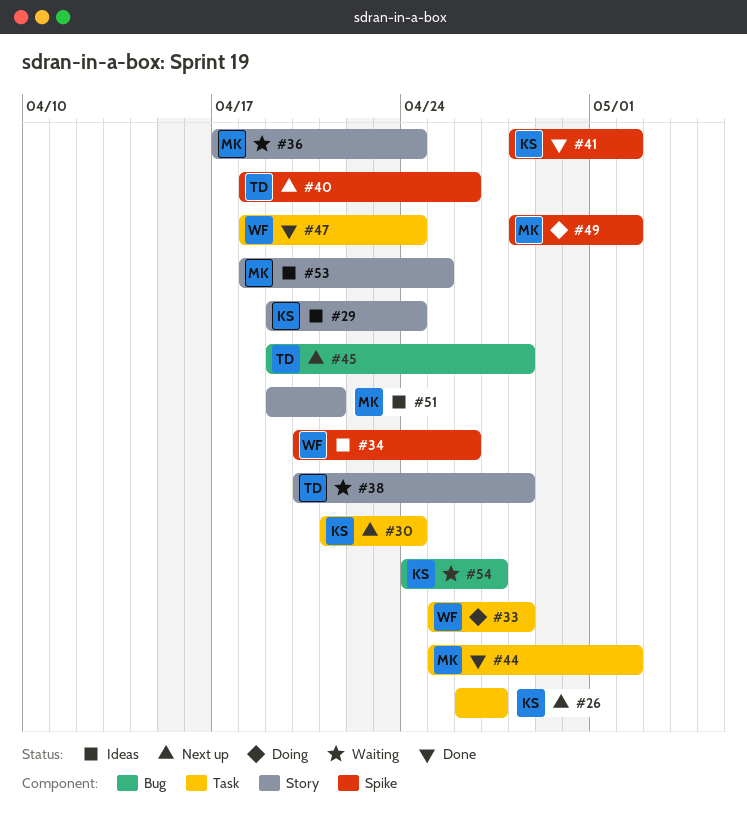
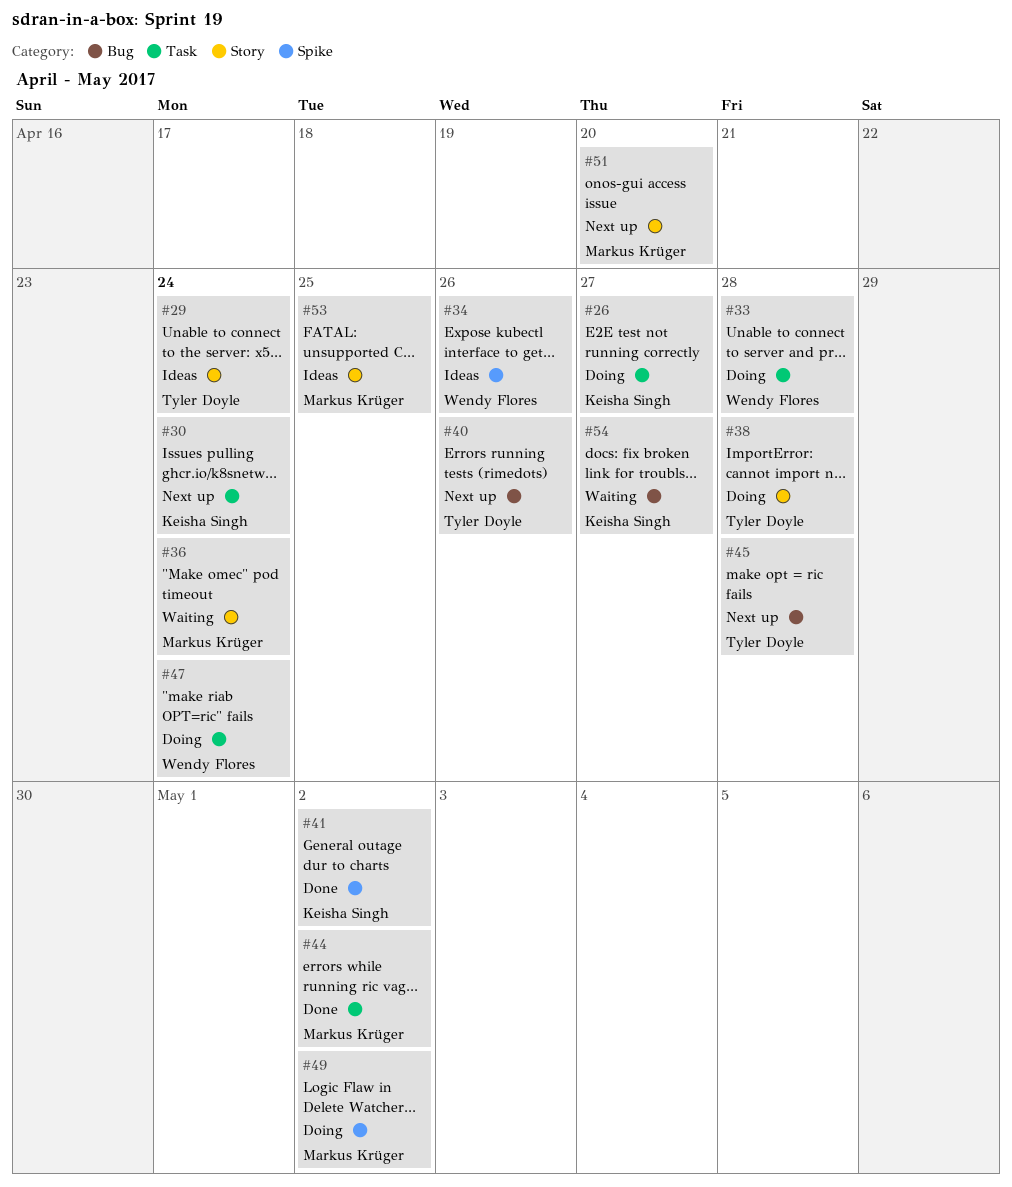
#26, status: Next up -> Doing
#29, owner: Keisha Singh -> Tyler Doyle
#38, status: Waiting -> Doing
#40, label: Spike -> Bug
#47, status: Done -> Doing
#51, status: Ideas -> Next up
#51, due: Apr 21 -> Apr 20

